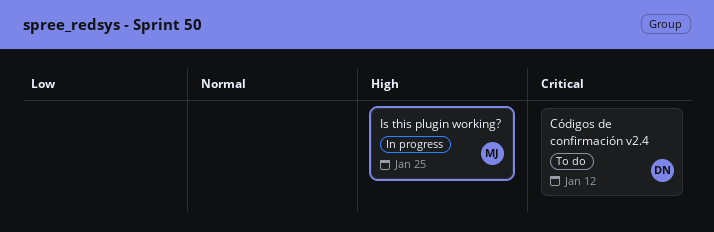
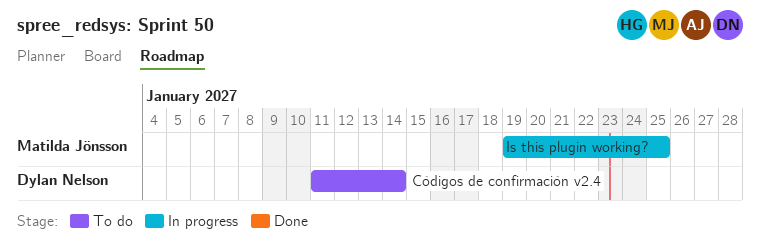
Códigos de confirmación v2.4, due: Jan 12 -> Jan 14

